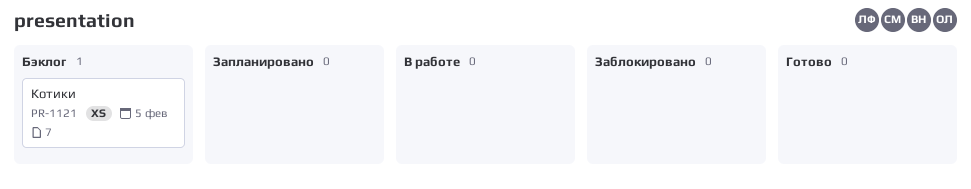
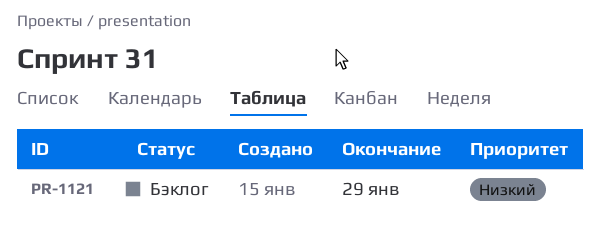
PR-1121, due: Feb 5 -> Jan 29

